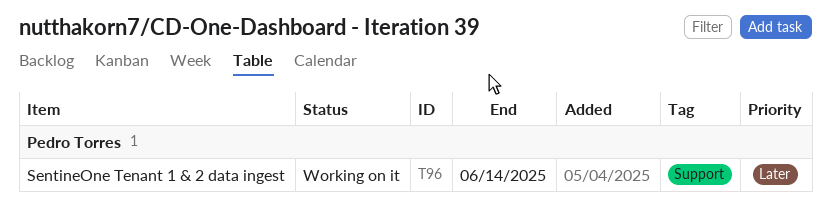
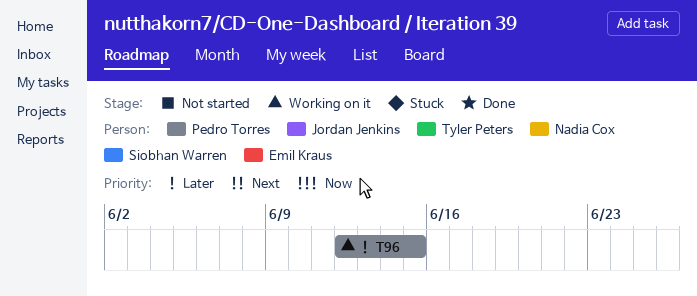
T96, due: Jun 14 -> Jun 15

